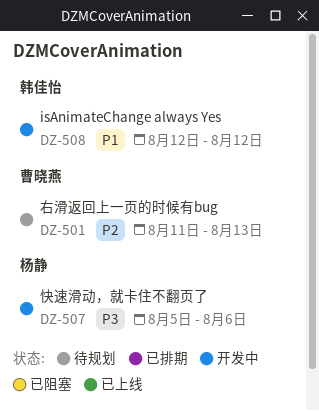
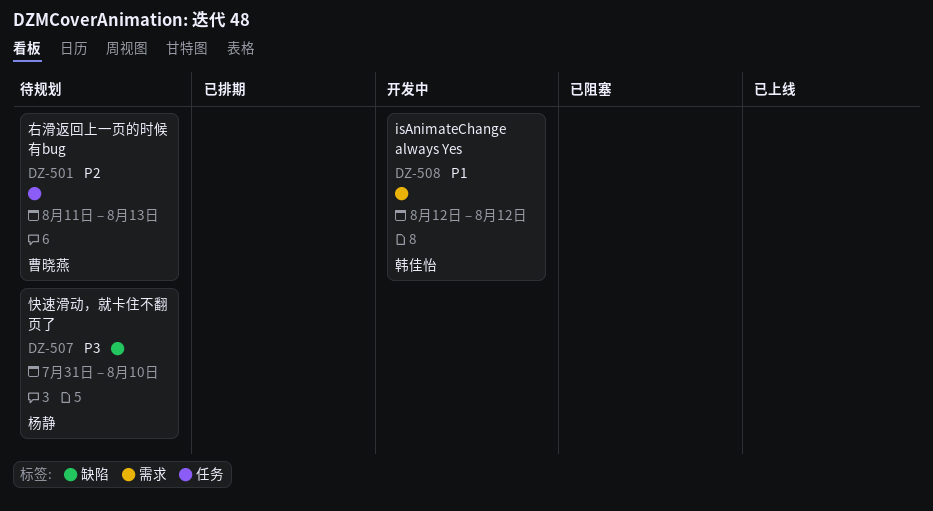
DZ-507, status: 开发中 -> 待规划
DZ-507, start: Aug 5 -> Jul 31
DZ-507, due: Aug 6 -> Aug 10

